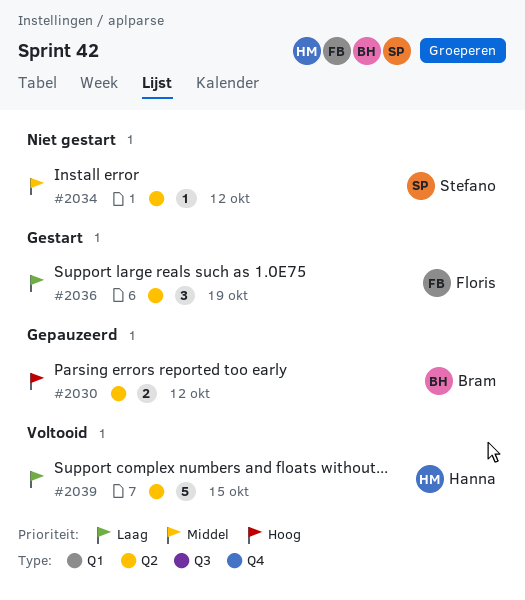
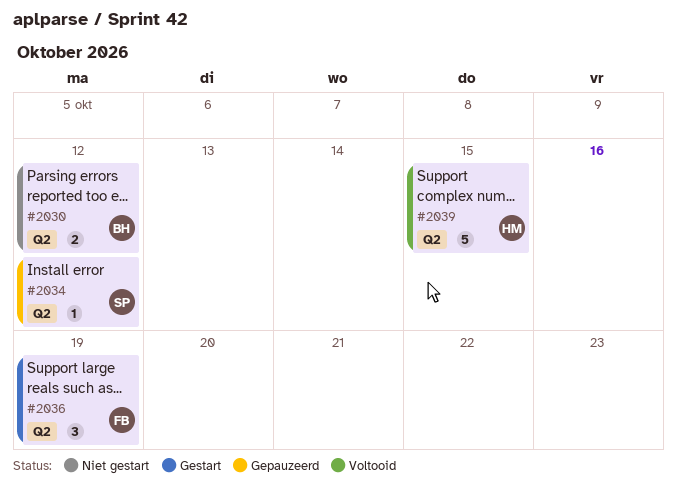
#2030, status: Gepauzeerd -> Niet gestart
#2034, status: Niet gestart -> Gepauzeerd

